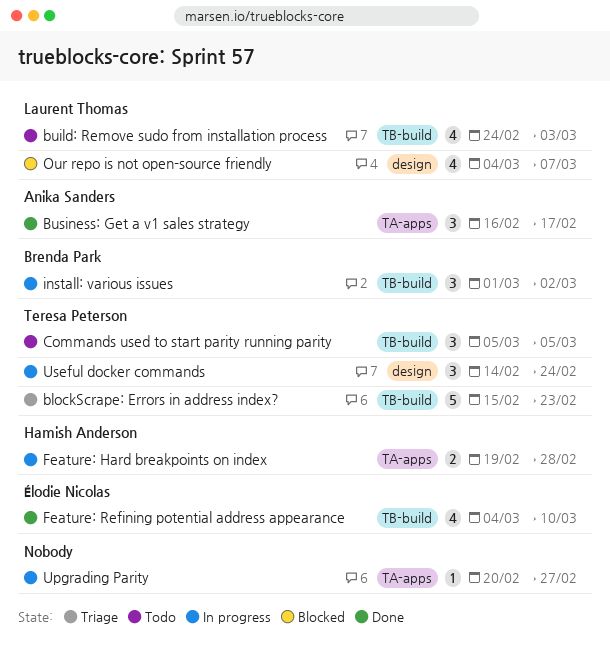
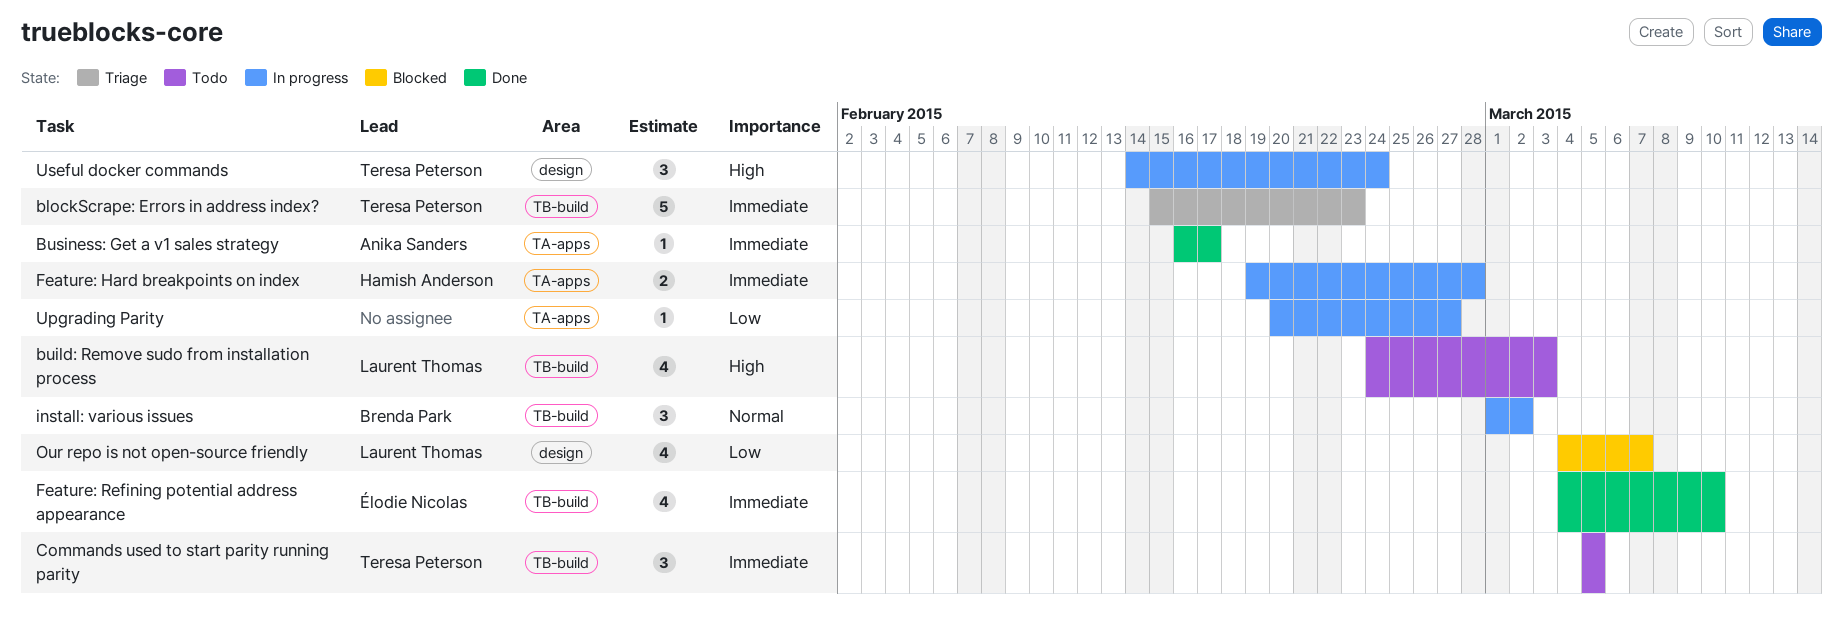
Business: Get a v1 sales strategy, estimate: 3 -> 1

